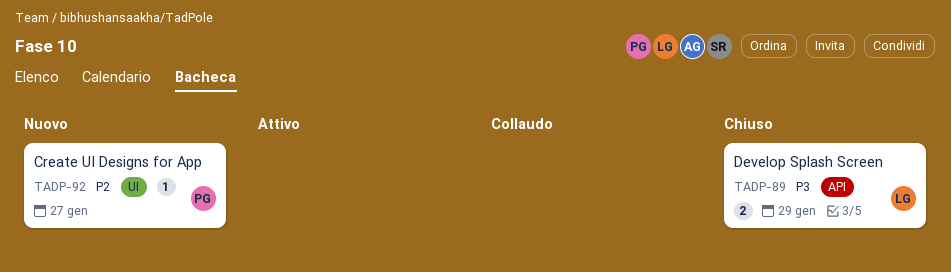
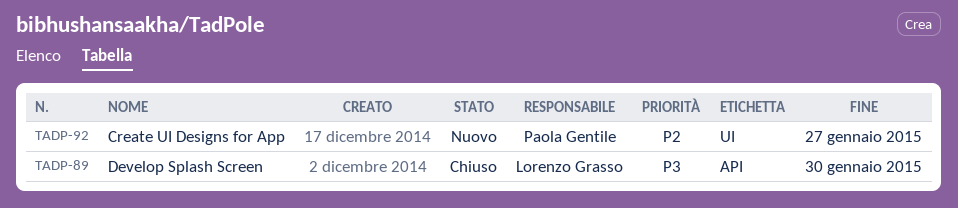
TADP-89, due: Jan 29 -> Jan 30

